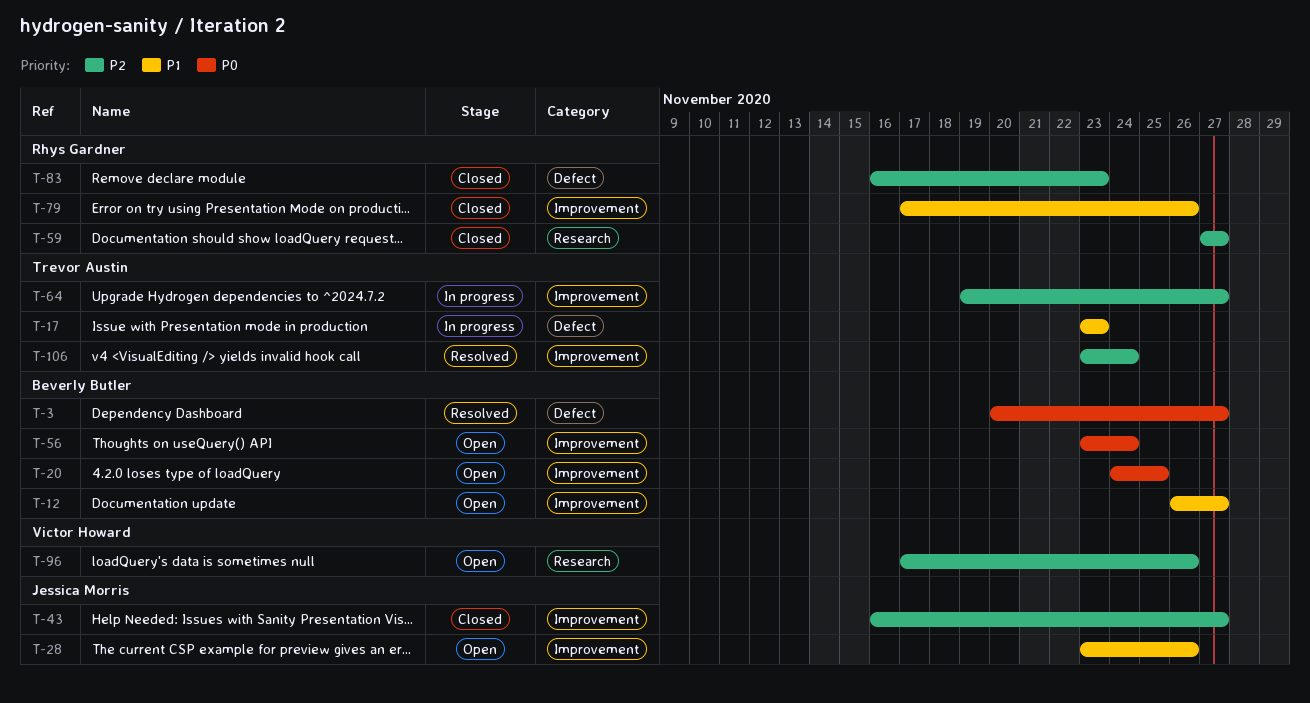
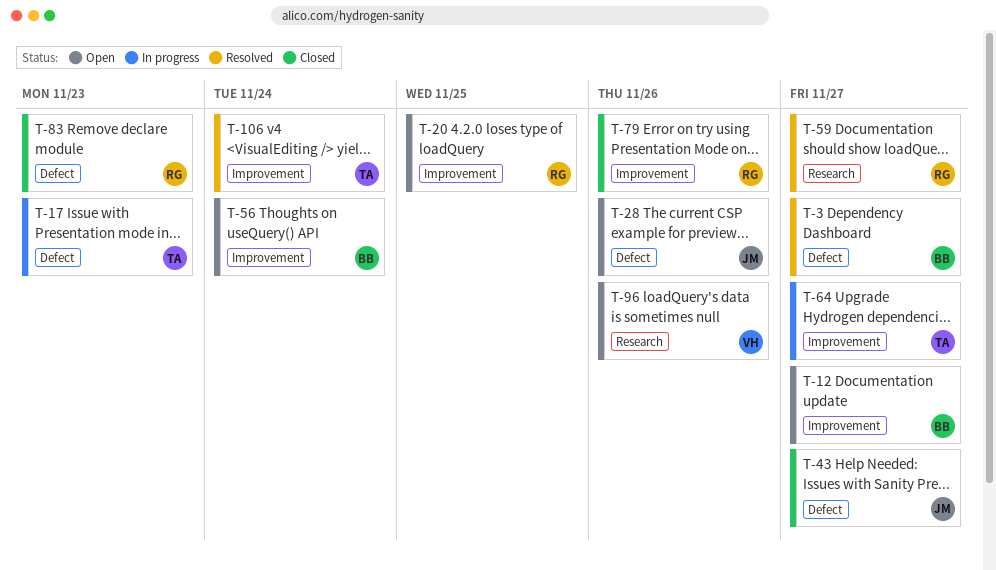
T-20, owner: Beverly Butler -> Rhys Gardner
T-28, label: Improvement -> Defect
T-43, label: Improvement -> Defect
T-59, status: Closed -> Resolved

